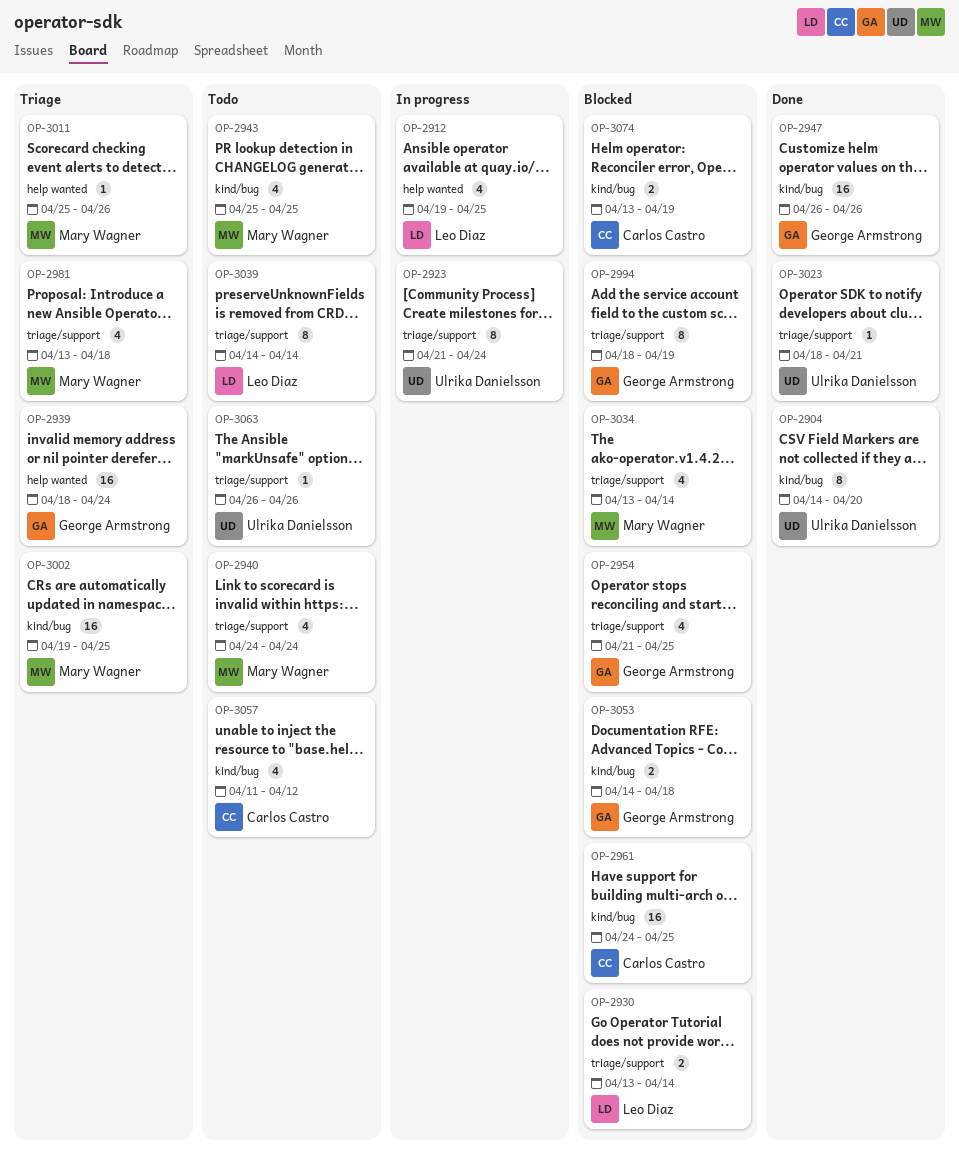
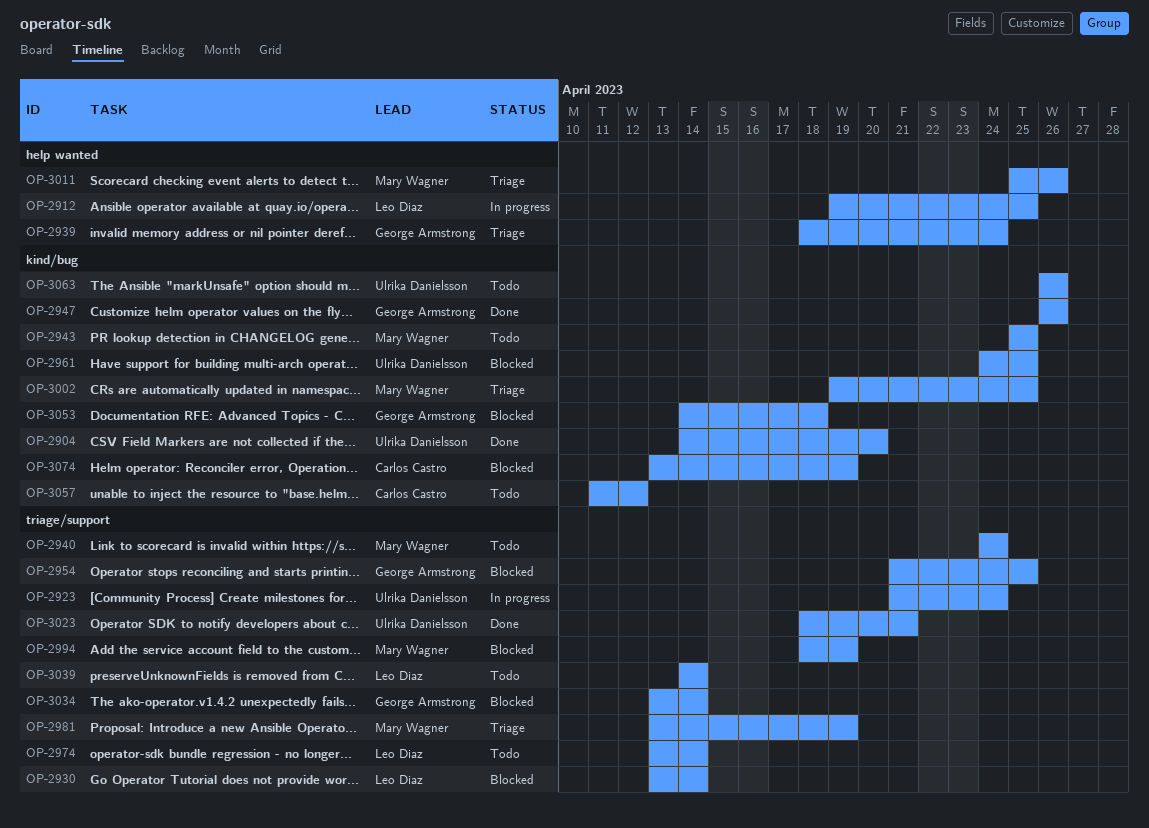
OP-2961, owner: Carlos Castro -> Ulrika Danielsson
OP-2974: none -> present
OP-2981, due: Apr 18 -> Apr 19
OP-2994, owner: George Armstrong -> Mary Wagner
OP-3034, owner: Mary Wagner -> George Armstrong
OP-3063, label: triage/support -> kind/bug

